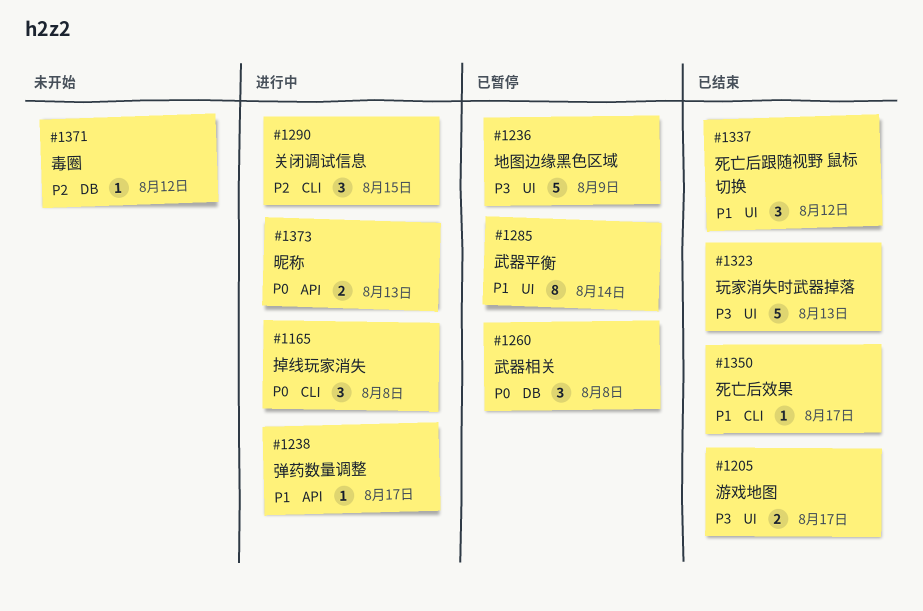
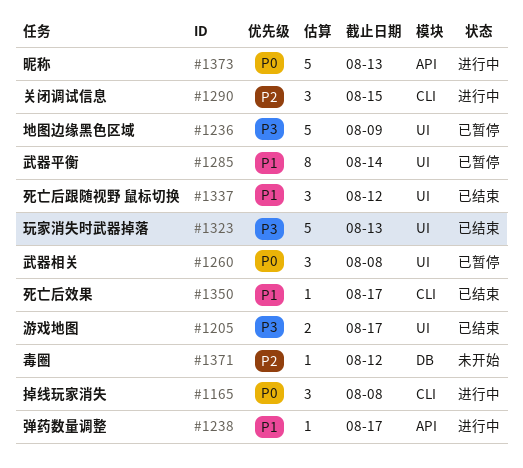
#1260, label: DB -> UI
#1373, estimate: 2 -> 5

